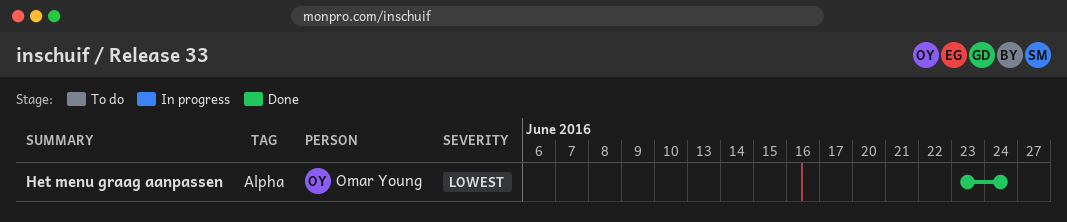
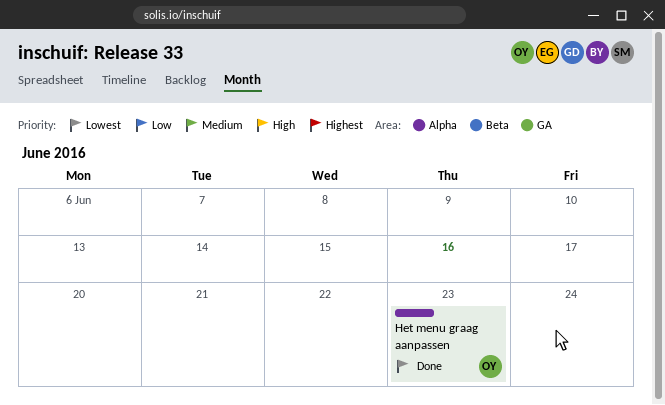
Het menu graag aanpassen, due: Jun 24 -> Jun 23

